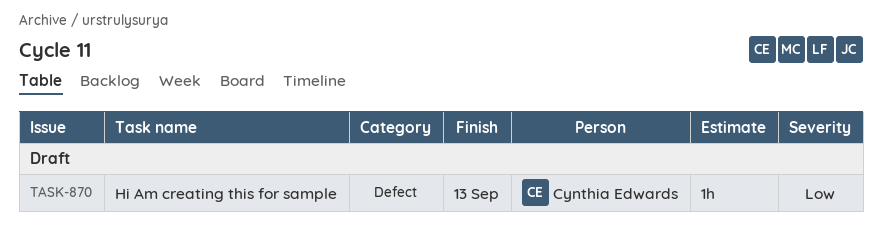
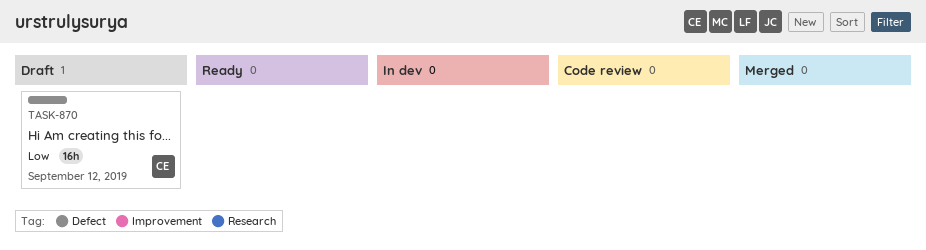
TASK-870, estimate: 1h -> 16h
TASK-870, due: Sep 13 -> Sep 12

